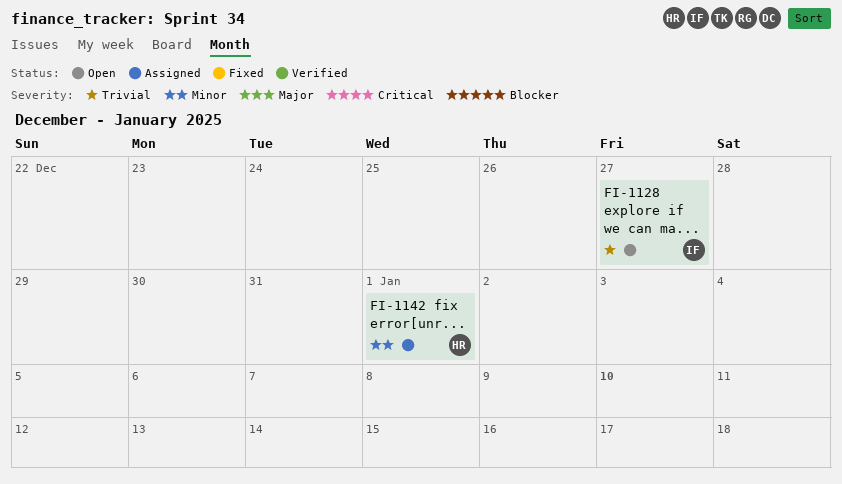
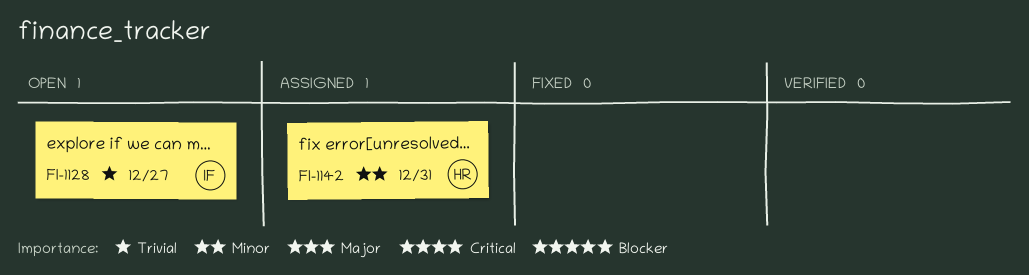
FI-1142, due: Jan 1 -> Dec 31

